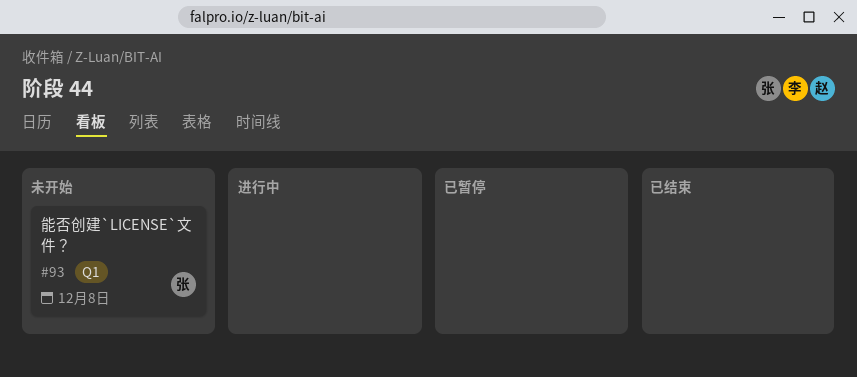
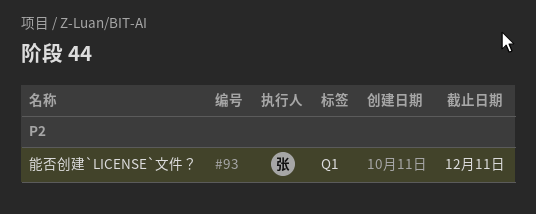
#93, due: Dec 8 -> Dec 11

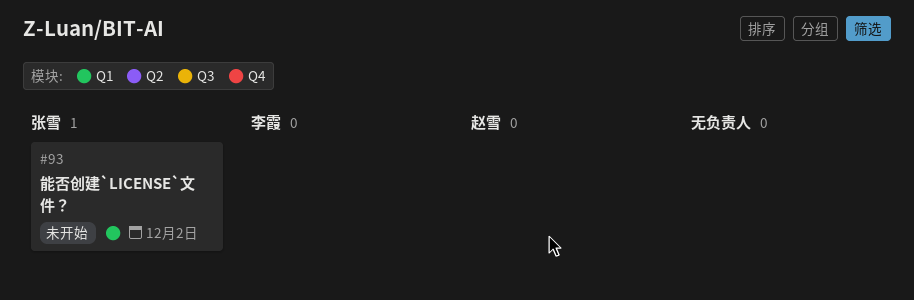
#93, due: Dec 11 -> Dec 2

